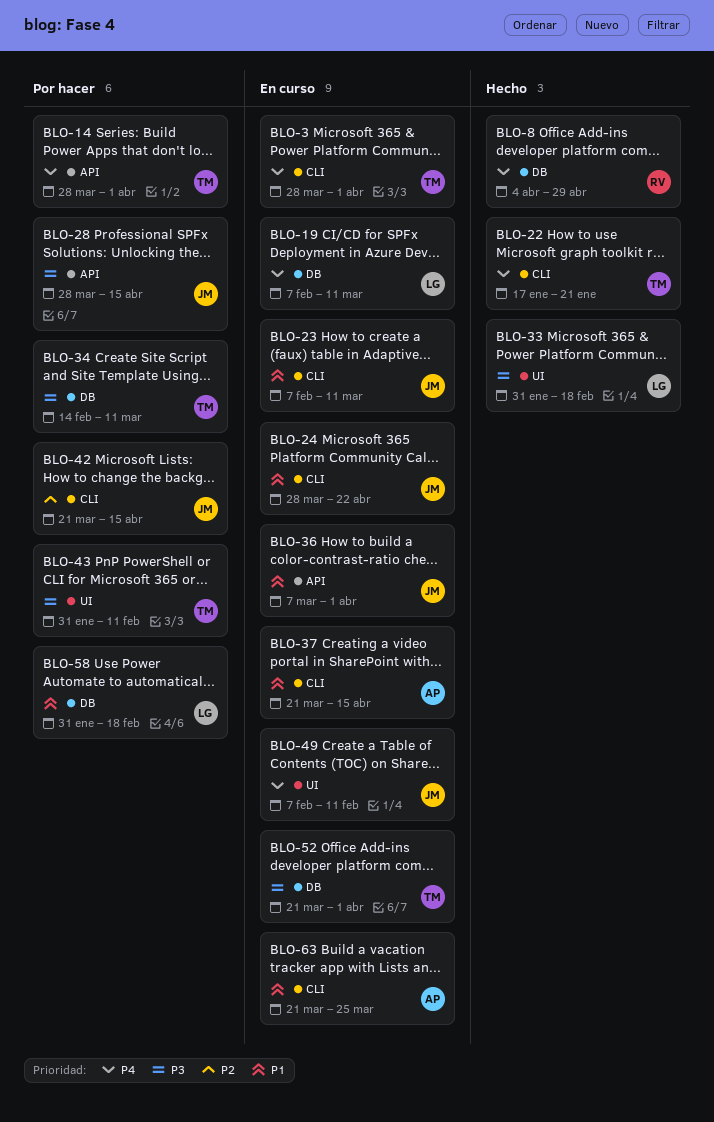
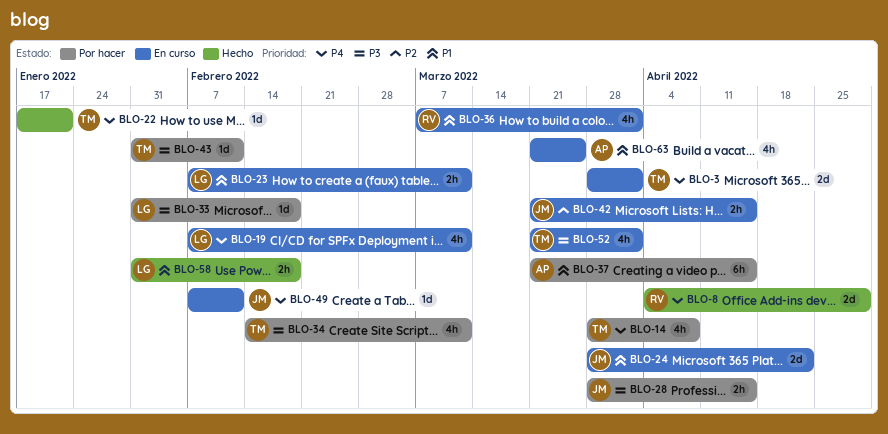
BLO-14, due: Apr 1 -> Apr 8
BLO-23, owner: JM -> LG
BLO-33, status: Hecho -> Por hacer
BLO-36, owner: JM -> RV
BLO-37, status: En curso -> Por hacer
BLO-42, status: Por hacer -> En curso
BLO-58, status: Por hacer -> Hecho

